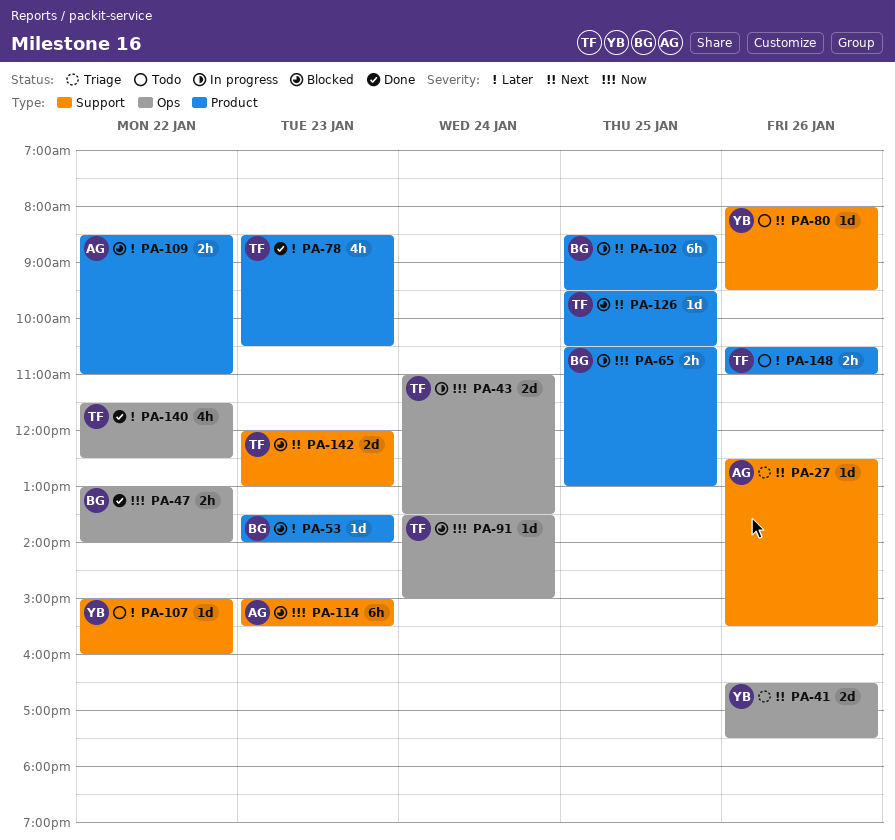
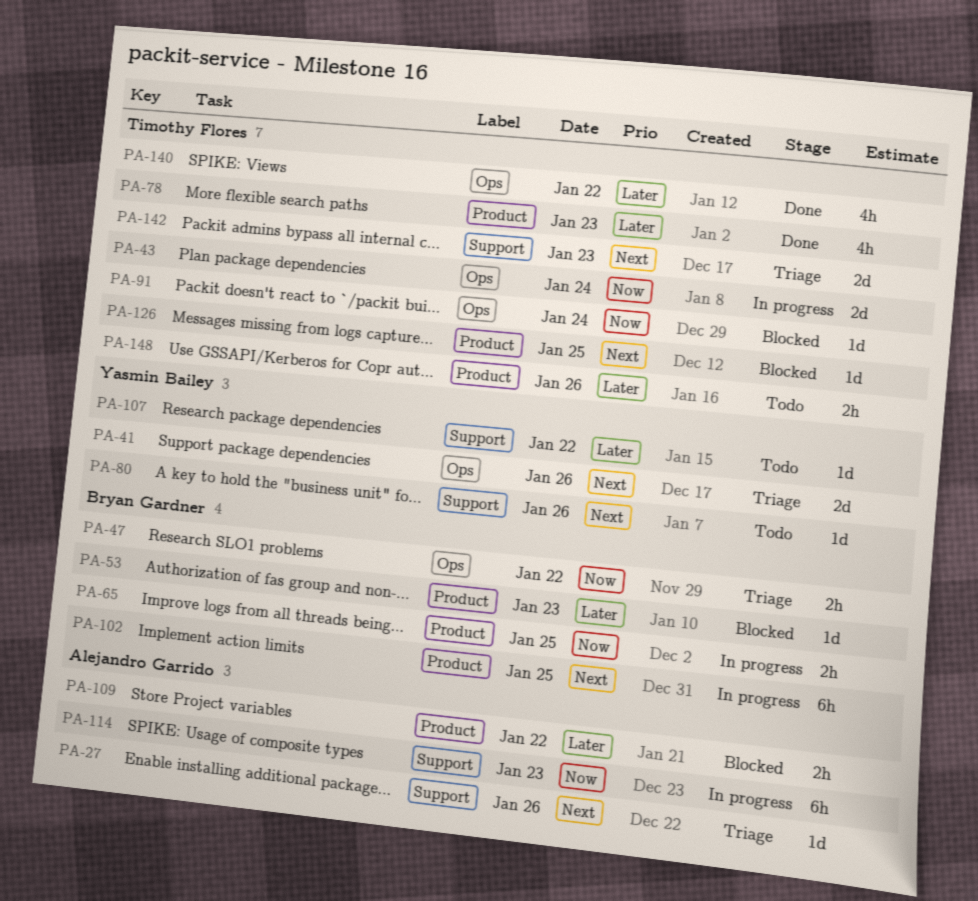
PA-47, status: Done -> Triage
PA-114, status: Blocked -> In progress
PA-142, status: Blocked -> Triage

